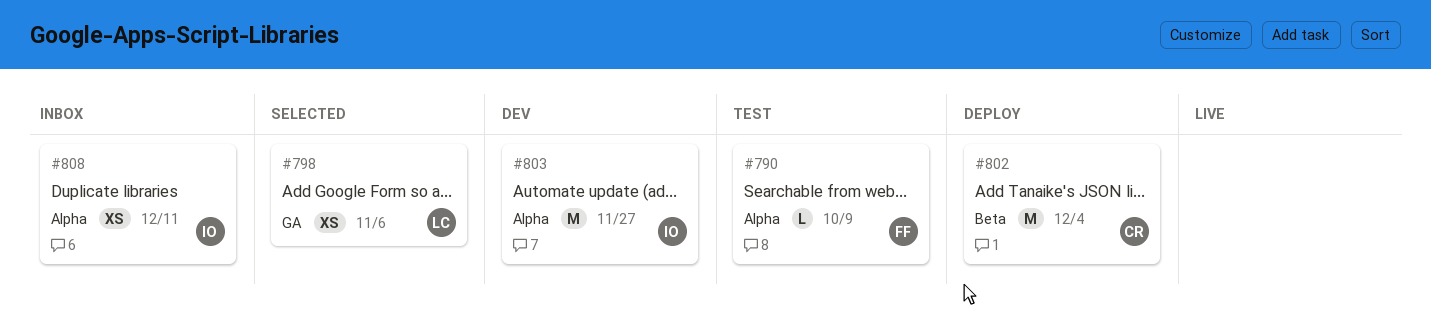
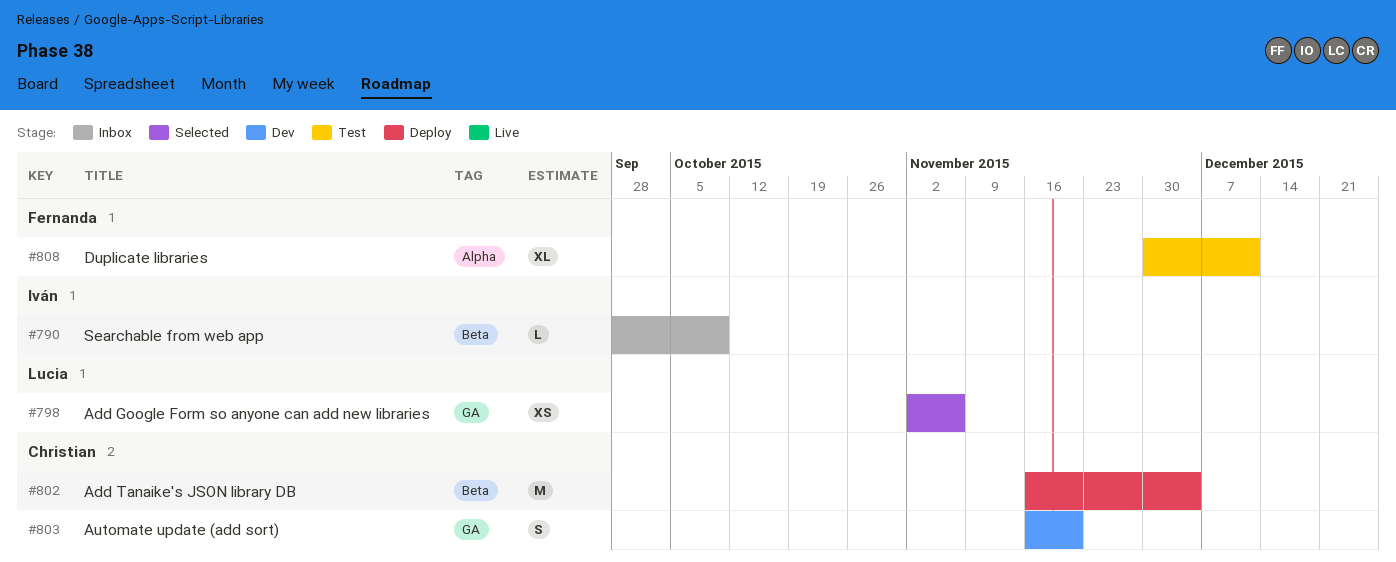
#790, status: Test -> Inbox
#790, owner: Fernanda -> Iván
#790, label: Alpha -> Beta
#803, owner: Iván -> Christian
#803, label: Alpha -> GA
#803, estimate: M -> S
#803, due: Nov 27 -> Nov 20
#808, status: Inbox -> Test
#808, owner: Iván -> Fernanda
#808, estimate: XS -> XL

